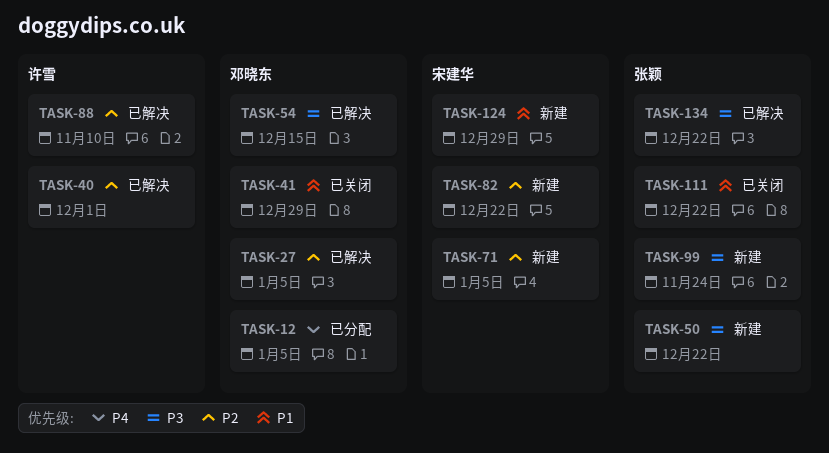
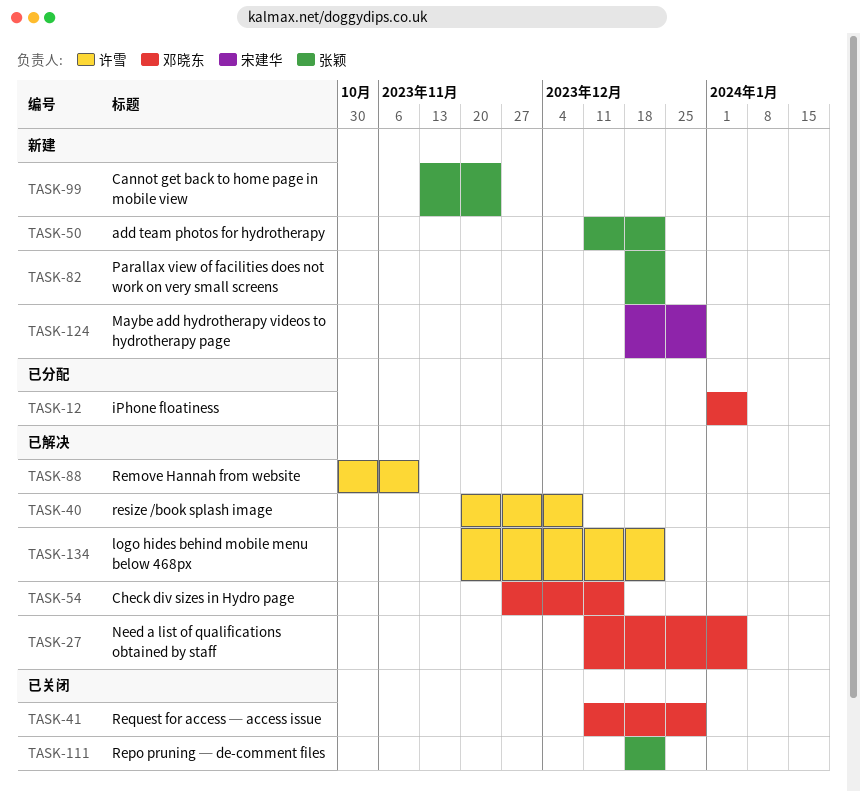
TASK-40, due: Dec 1 -> Dec 8
TASK-71: present -> none
TASK-82, owner: 宋建华 -> 张颖
TASK-134, owner: 张颖 -> 许雪

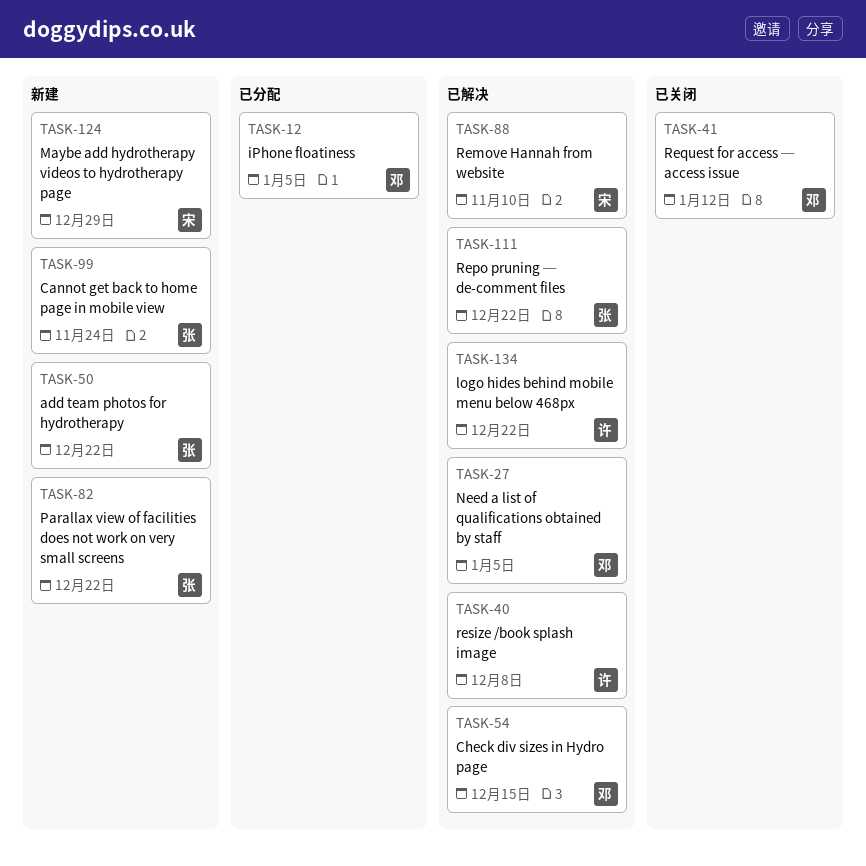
TASK-41, due: Dec 29 -> Jan 12
TASK-88, owner: 许雪 -> 宋建华
TASK-111, status: 已关闭 -> 已解决

